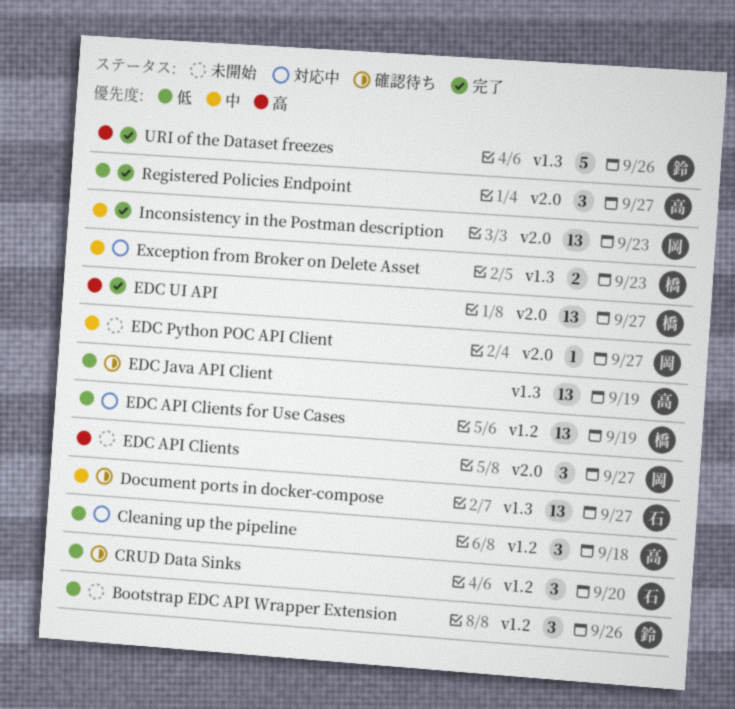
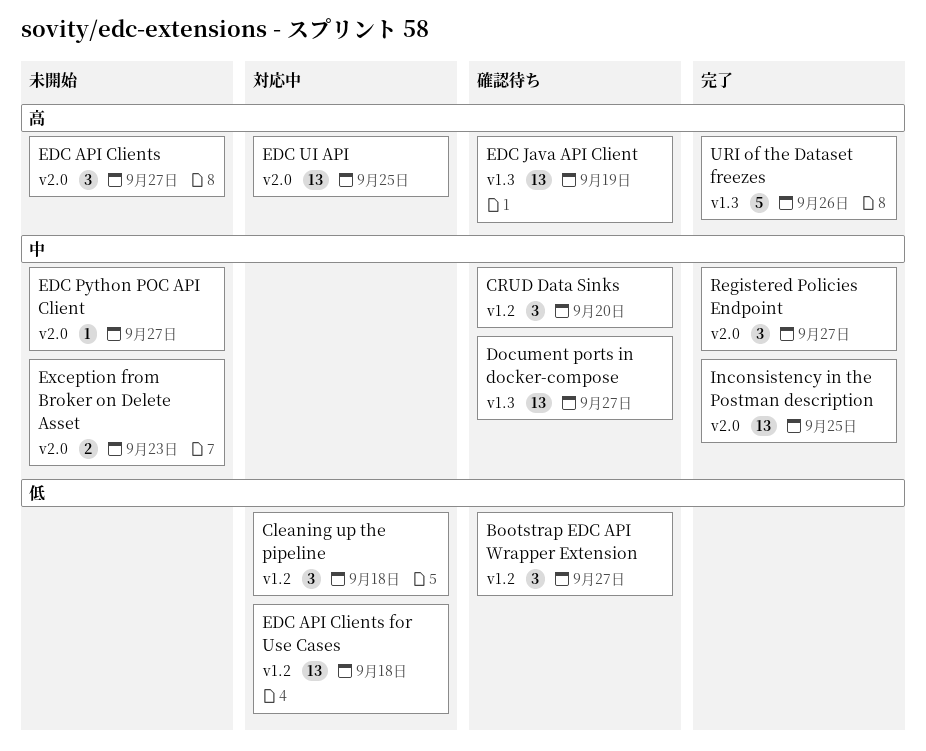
Bootstrap EDC API Wrapper Extension, status: 未開始 -> 確認待ち
Bootstrap EDC API Wrapper Extension, due: Sep 26 -> Sep 27
CRUD Data Sinks, priority: 低 -> 中
EDC API Clients for Use Cases, due: Sep 19 -> Sep 18
EDC Java API Client, priority: 低 -> 高
EDC UI API, status: 完了 -> 対応中
EDC UI API, due: Sep 27 -> Sep 25
Exception from Broker on Delete Asset, status: 対応中 -> 未開始
Exception from Broker on Delete Asset, label: v1.3 -> v2.0
Inconsistency in the Postman description, due: Sep 23 -> Sep 25
Registered Policies Endpoint, priority: 低 -> 中

